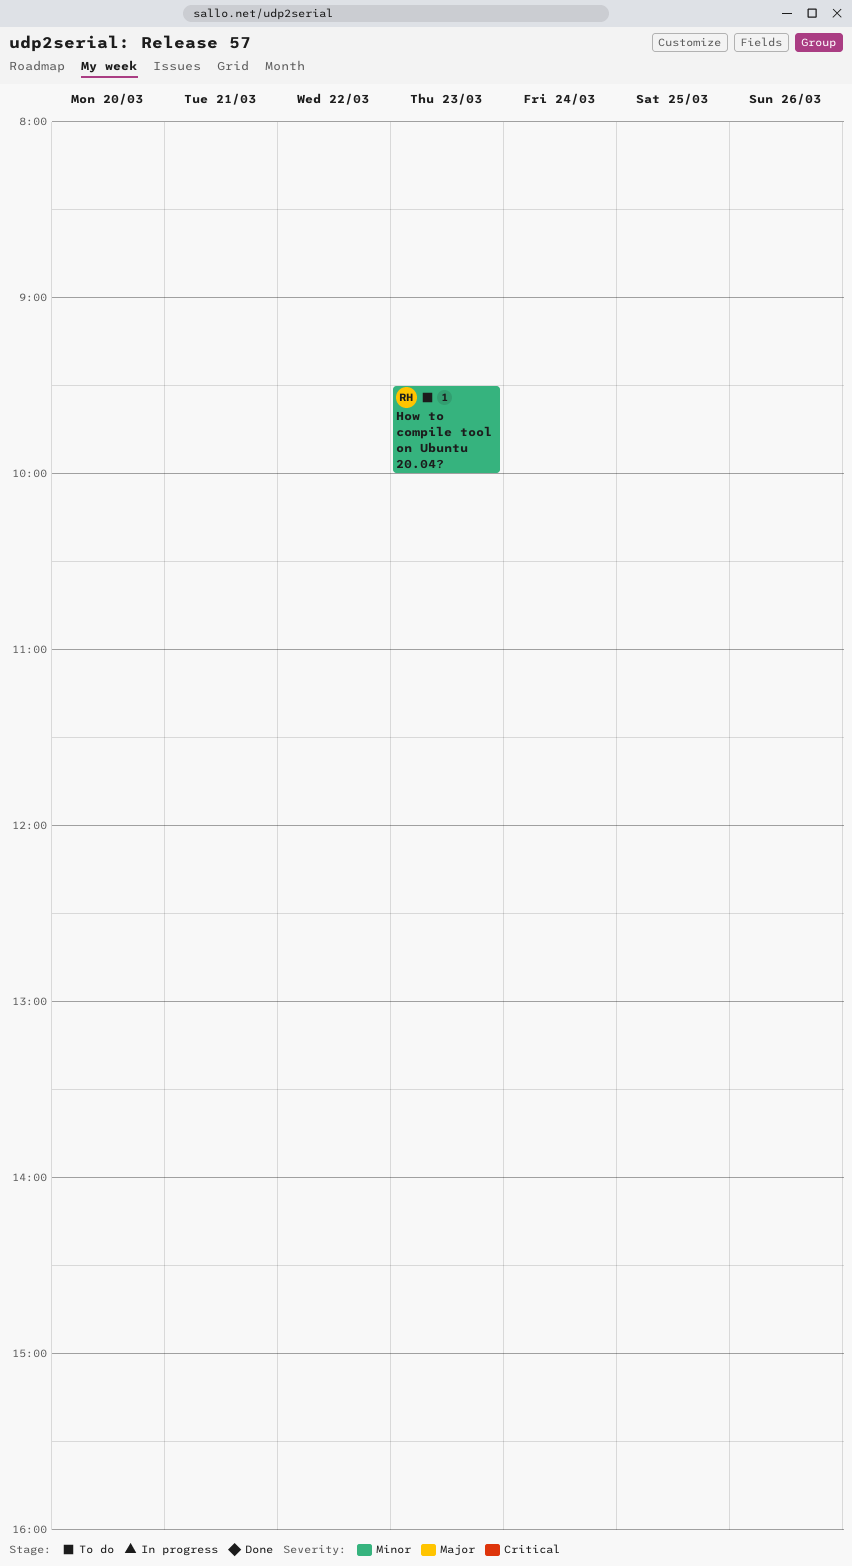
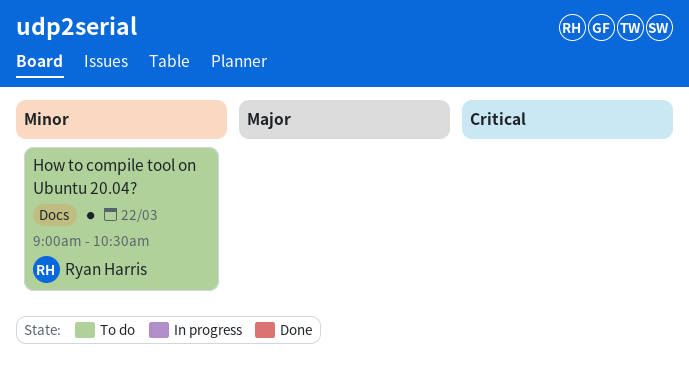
How to compile tool on Ubuntu 20.04?, day: Mar 23 -> Mar 22
How to compile tool on Ubuntu 20.04?, begins: 09:30 -> 09:00
How to compile tool on Ubuntu 20.04?, ends: 10:00 -> 10:30

